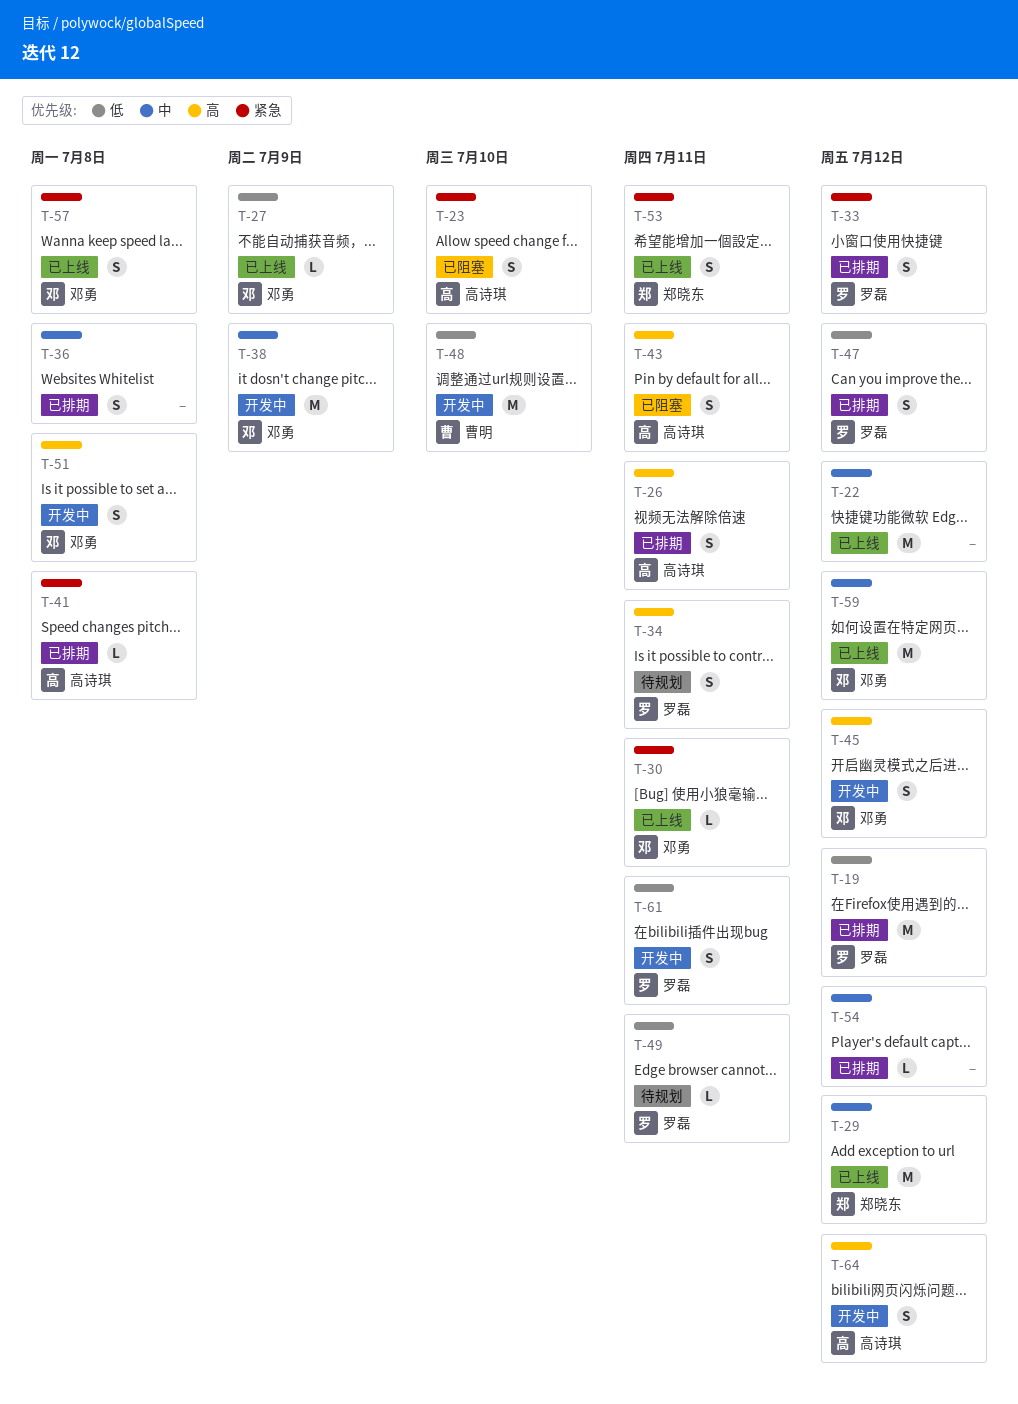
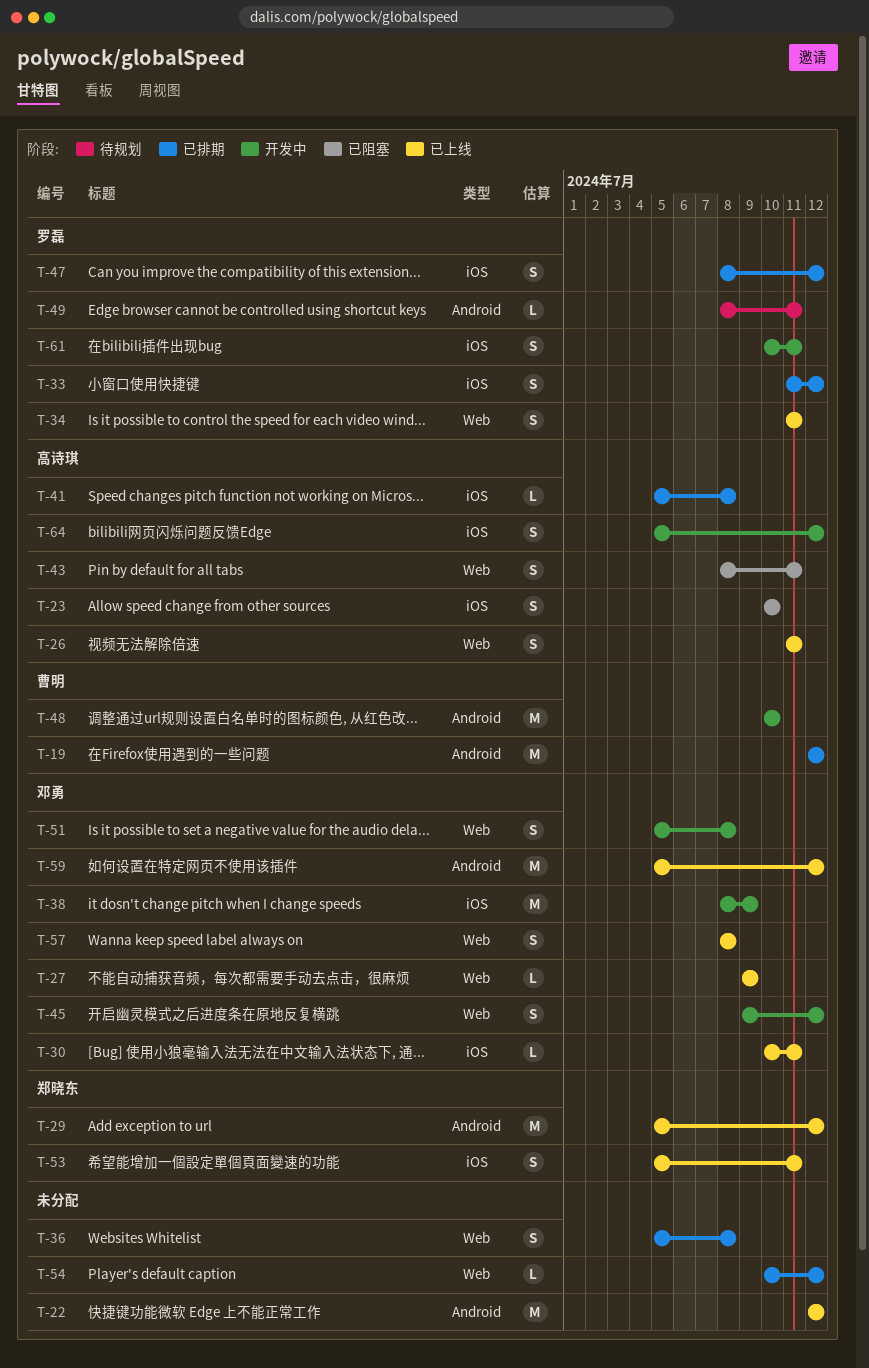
T-19, owner: 罗磊 -> 曹明
T-26, status: 已排期 -> 已上线
T-34, status: 待规划 -> 已上线

